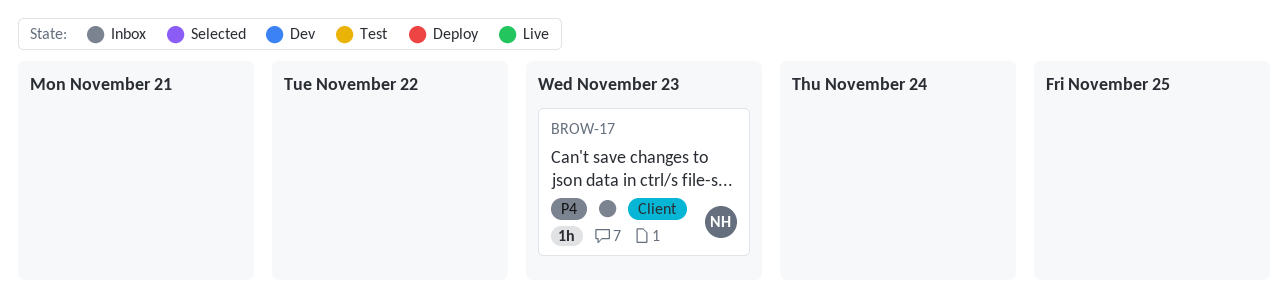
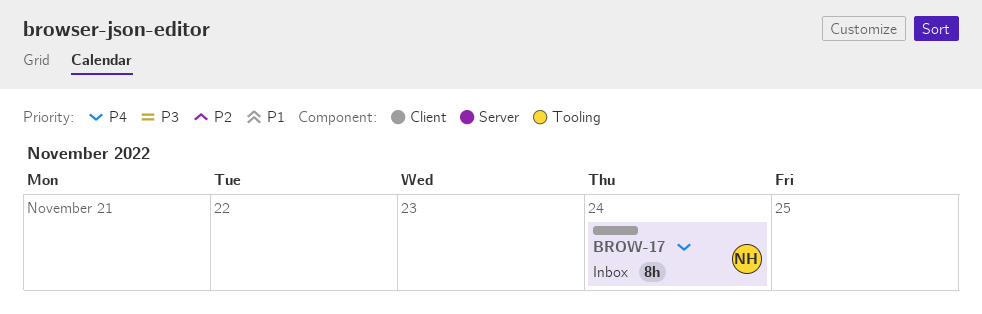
BROW-17, estimate: 1h -> 8h
BROW-17, due: Nov 23 -> Nov 24

